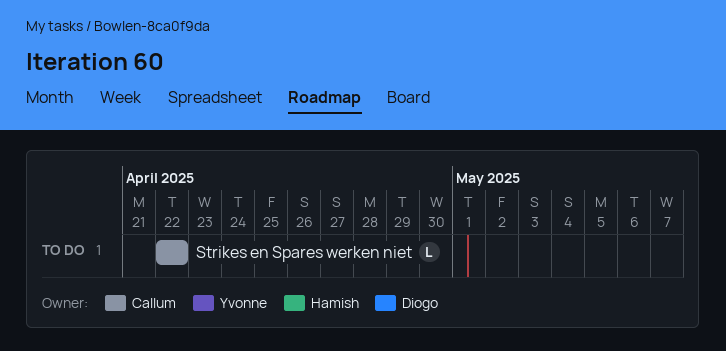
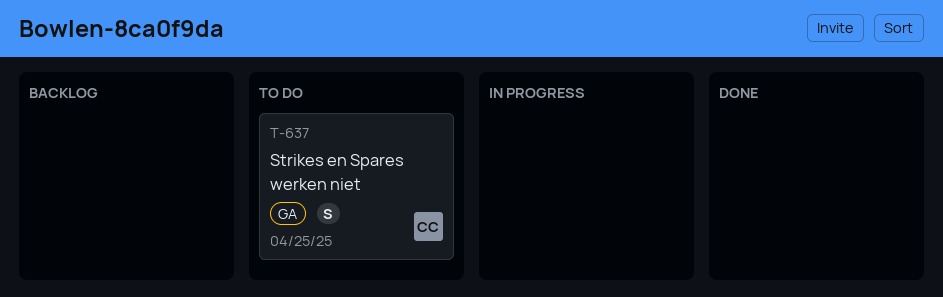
Strikes en Spares werken niet, estimate: L -> S
Strikes en Spares werken niet, due: Apr 22 -> Apr 25

